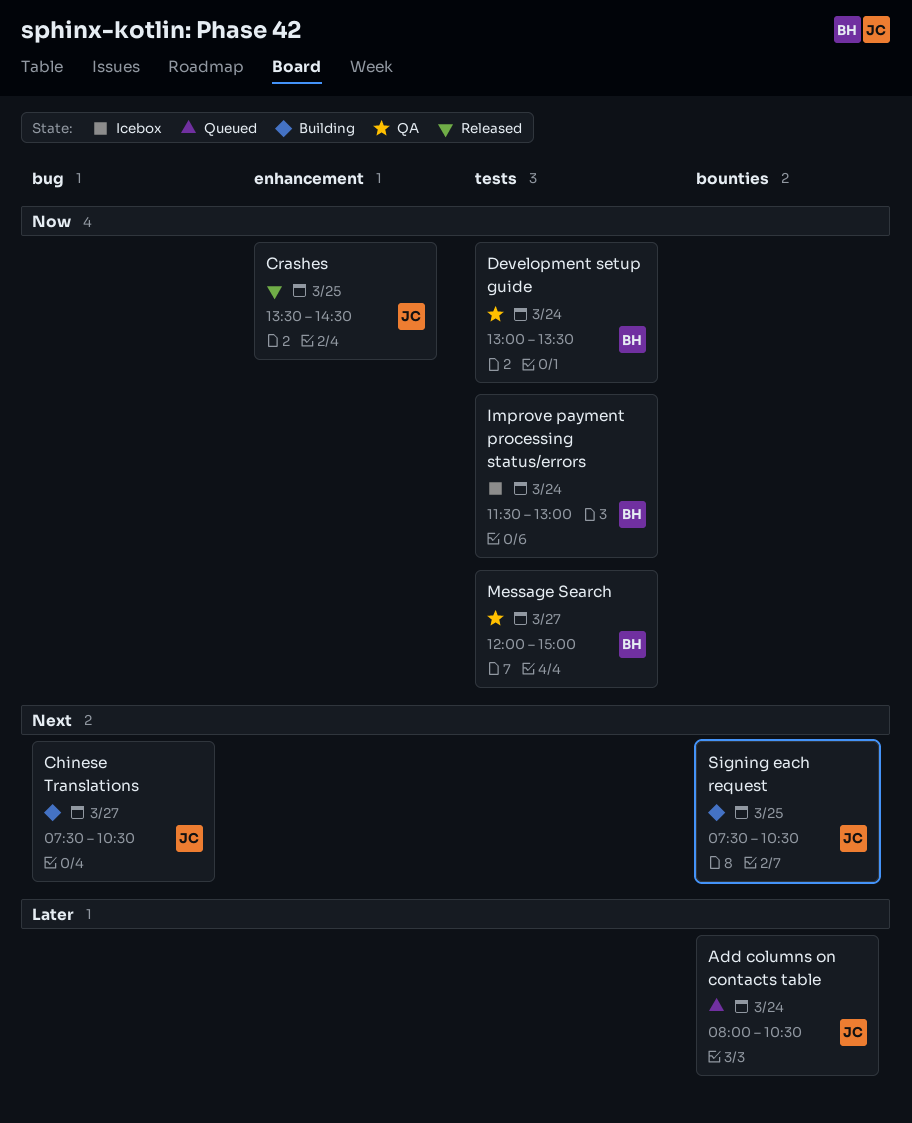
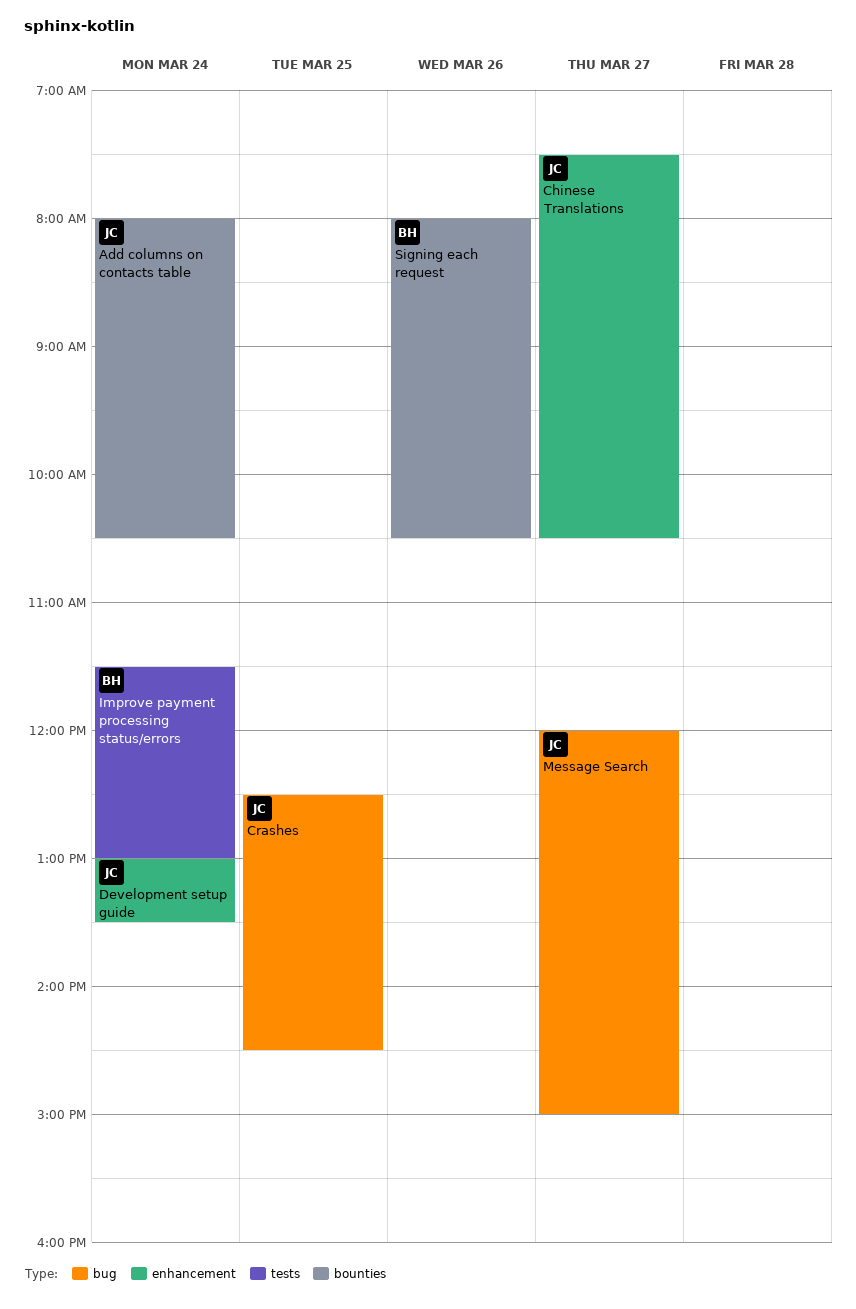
Chinese Translations, label: bug -> enhancement
Crashes, label: enhancement -> bug
Crashes, begins: 13:30 -> 12:30
Development setup guide, owner: BH -> JC
Development setup guide, label: tests -> enhancement
Message Search, owner: BH -> JC
Message Search, label: tests -> bug
Signing each request, owner: JC -> BH
Signing each request, day: Mar 25 -> Mar 26
Signing each request, begins: 07:30 -> 08:00

